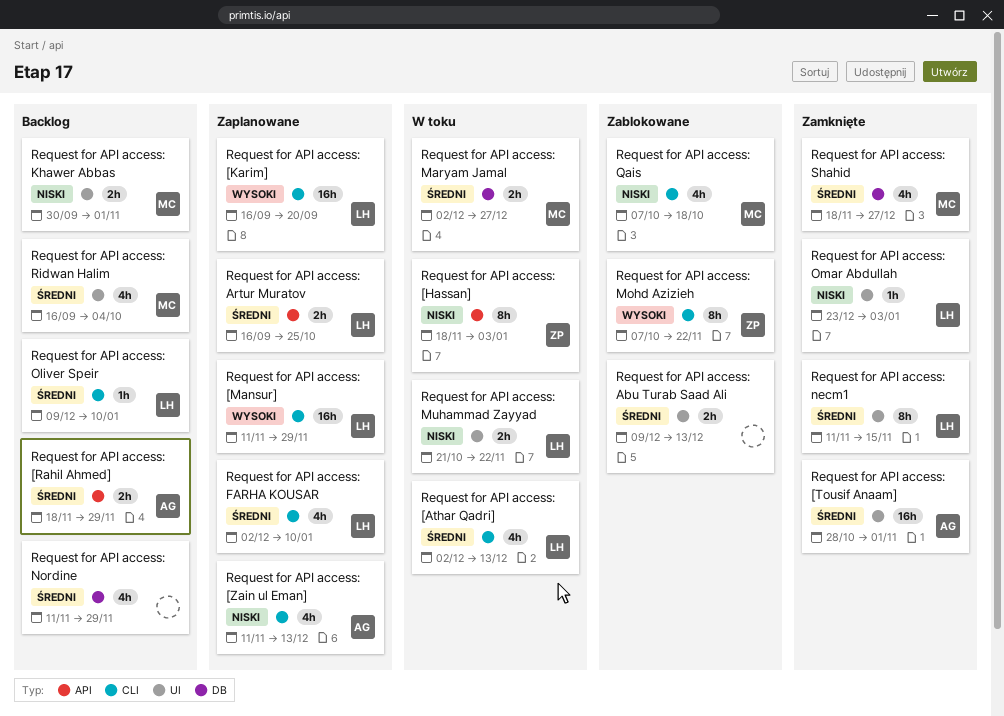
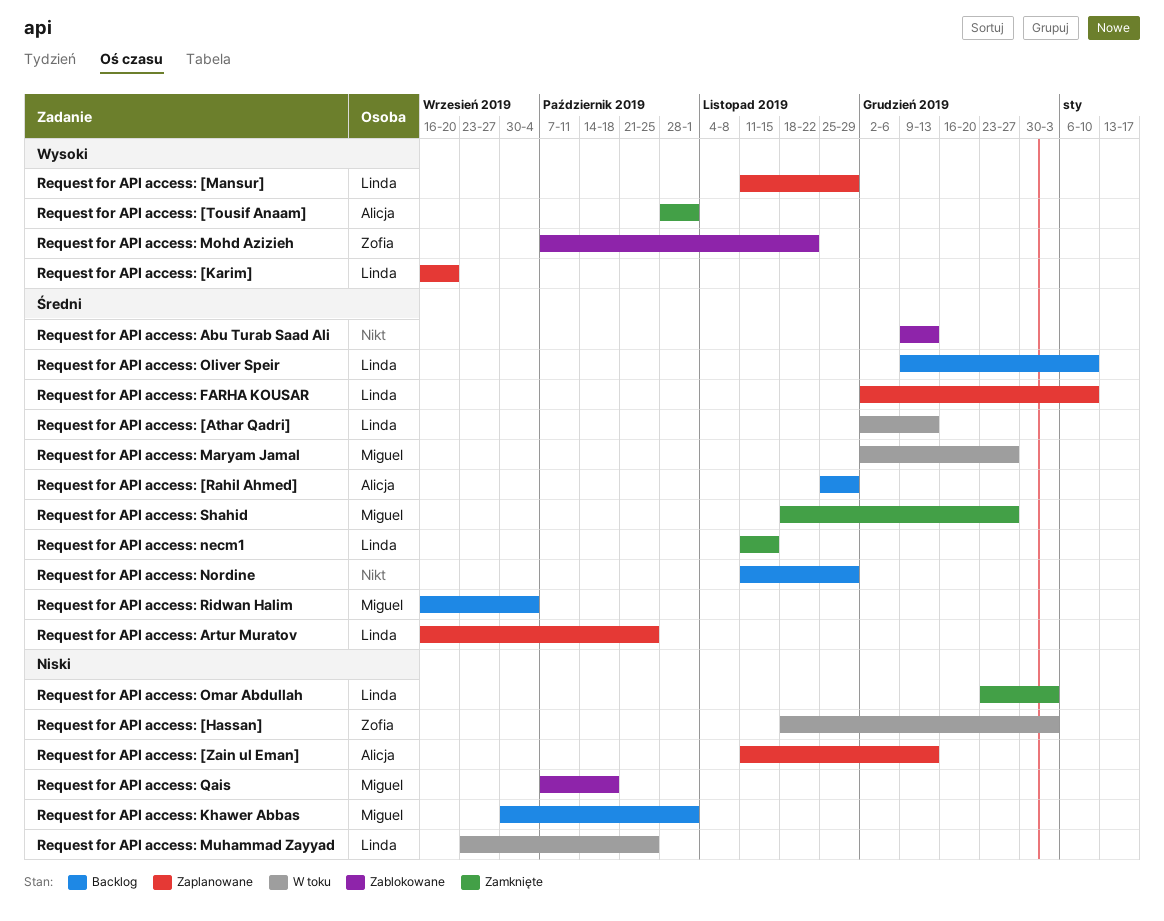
Request for API access: [Rahil Ahmed], start: Nov 18 -> Nov 25
Request for API access: [Tousif Anaam], priority: Średni -> Wysoki
Request for API access: Muhammad Zayyad, start: Oct 21 -> Sep 23
Request for API access: Muhammad Zayyad, due: Nov 22 -> Oct 25

